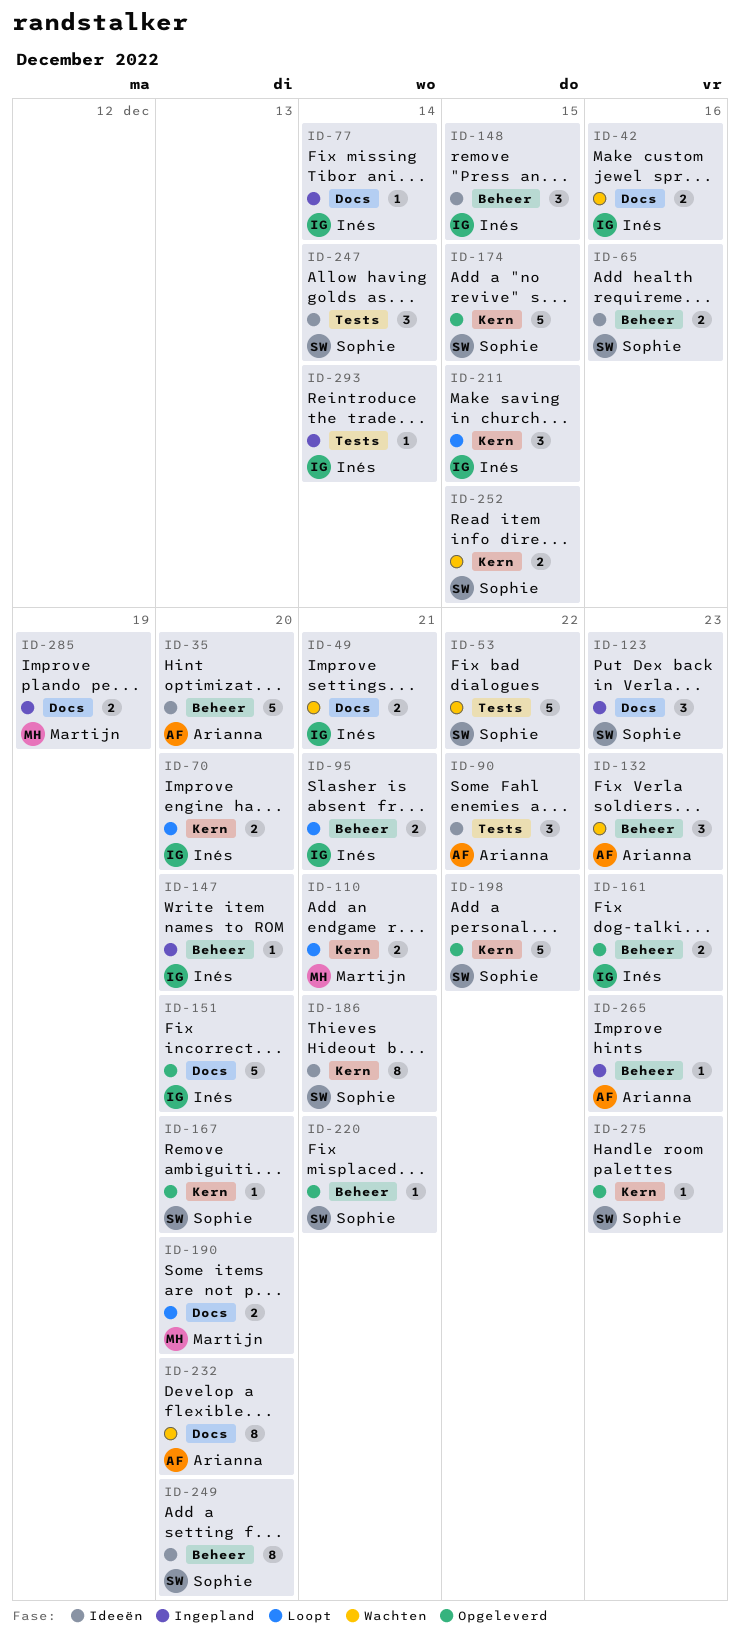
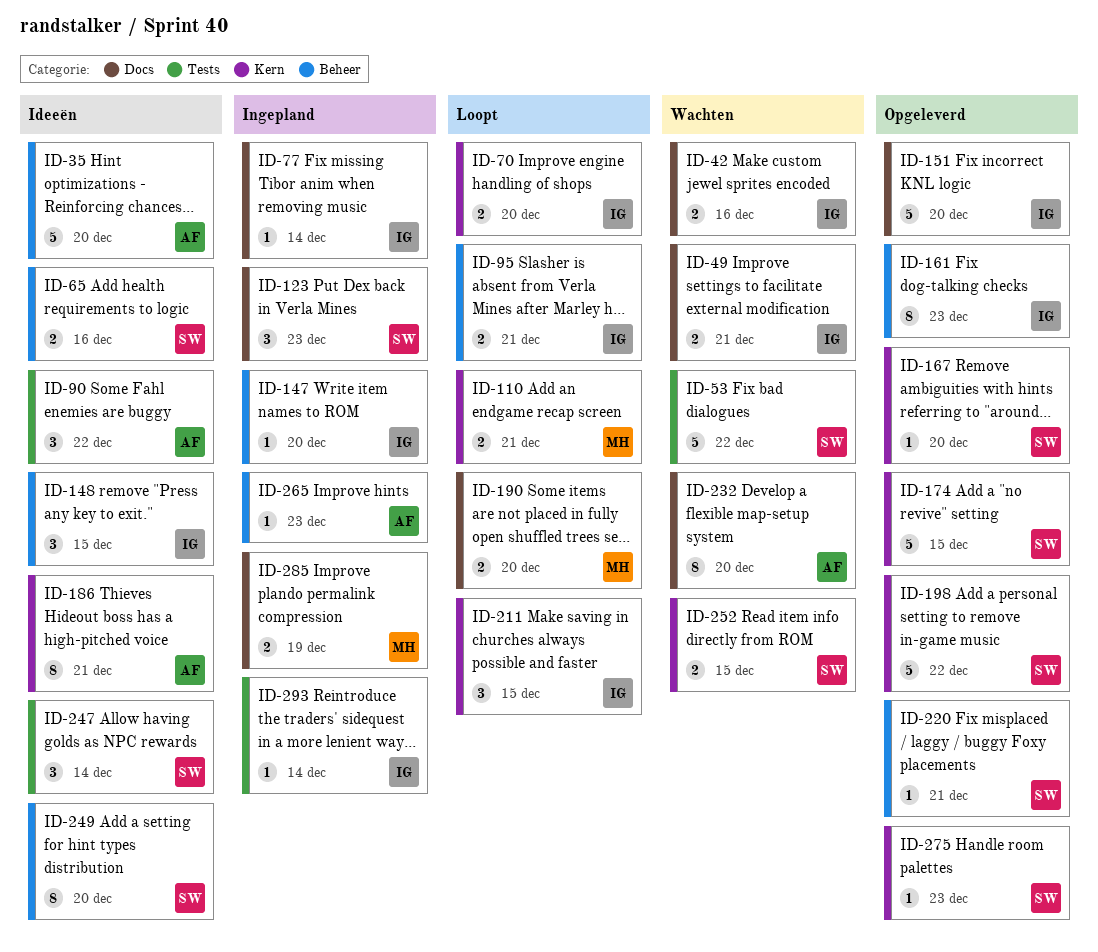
ID-132: present -> none
ID-161, estimate: 2 -> 8
ID-186, owner: Sophie -> Arianna

